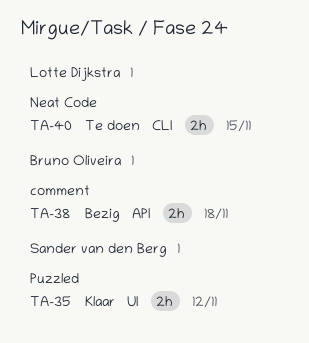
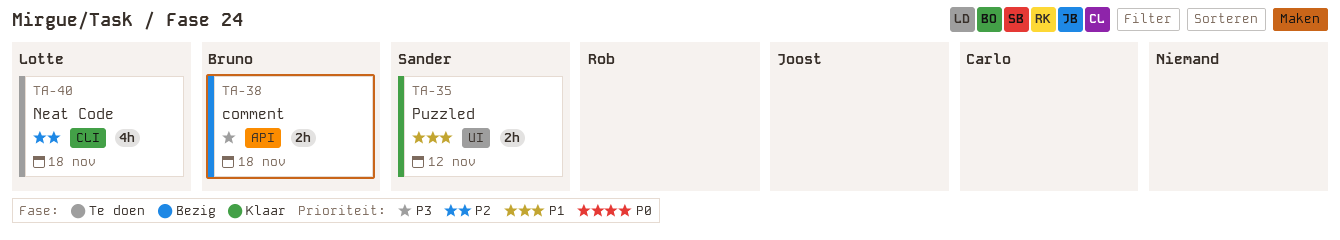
TA-40, estimate: 2h -> 4h
TA-40, due: Nov 15 -> Nov 18

